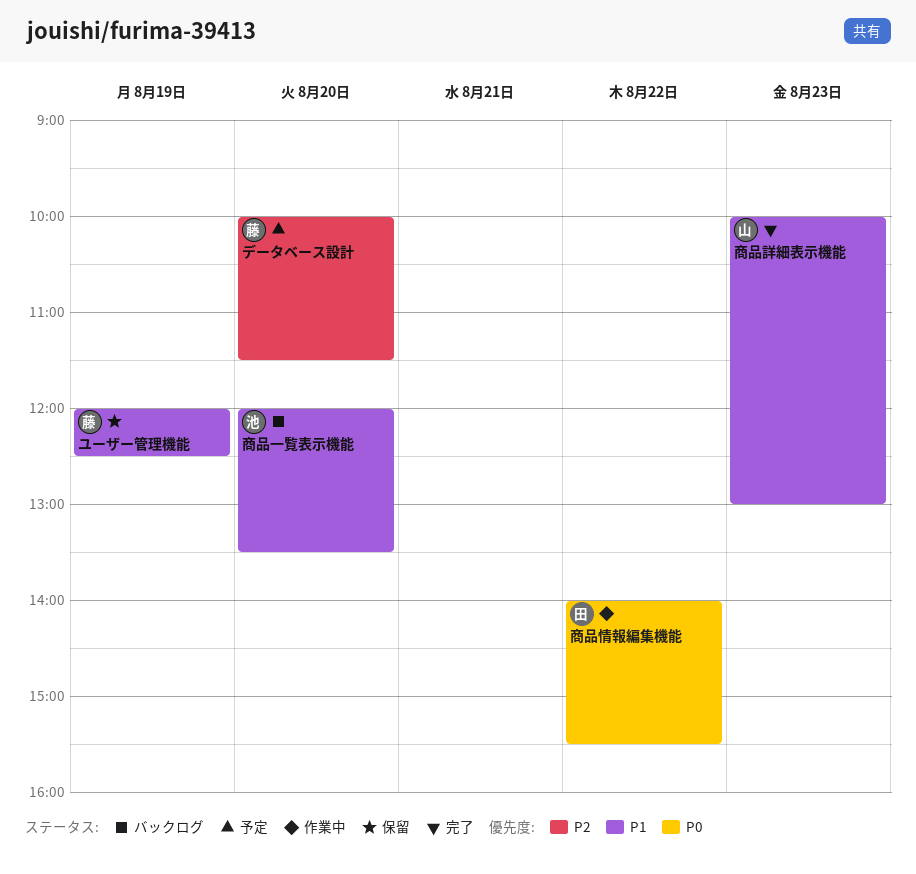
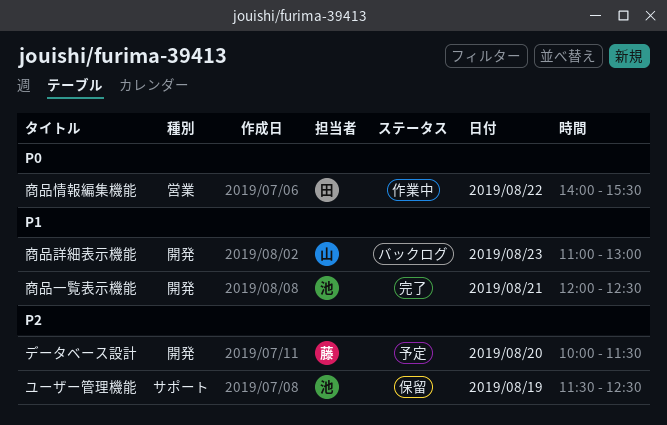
ユーザー管理機能, owner: 藤 -> 池
ユーザー管理機能, priority: P1 -> P2
ユーザー管理機能, begins: 12:00 -> 11:30
商品一覧表示機能, status: バックログ -> 完了
商品一覧表示機能, day: Aug 20 -> Aug 21
商品一覧表示機能, ends: 13:30 -> 12:30
商品詳細表示機能, status: 完了 -> バックログ
商品詳細表示機能, begins: 10:00 -> 11:00

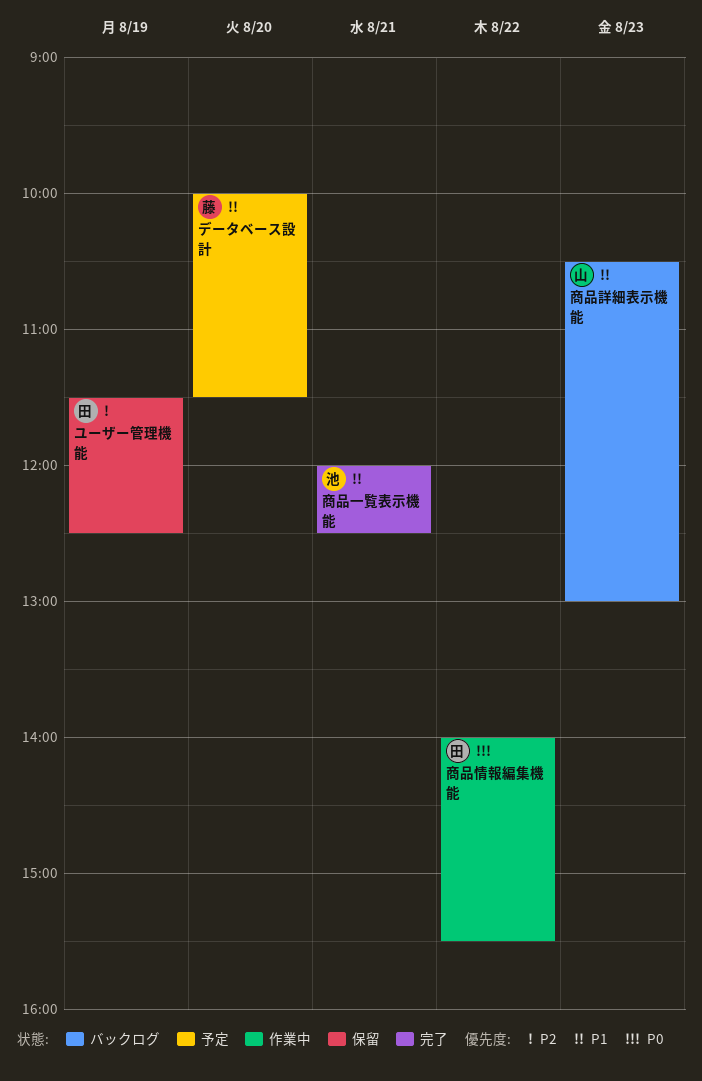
データベース設計, priority: P2 -> P1
ユーザー管理機能, owner: 池 -> 田
商品詳細表示機能, begins: 11:00 -> 10:30

